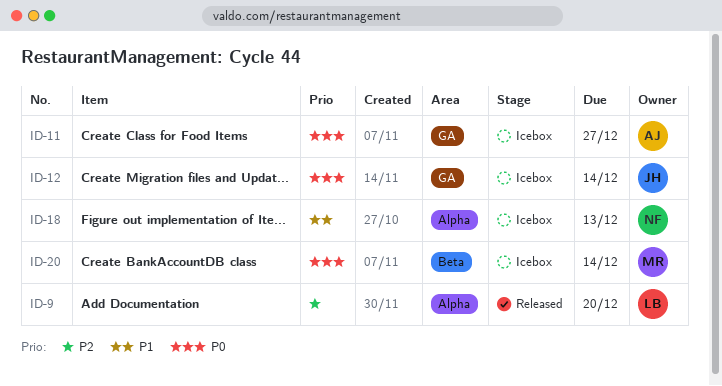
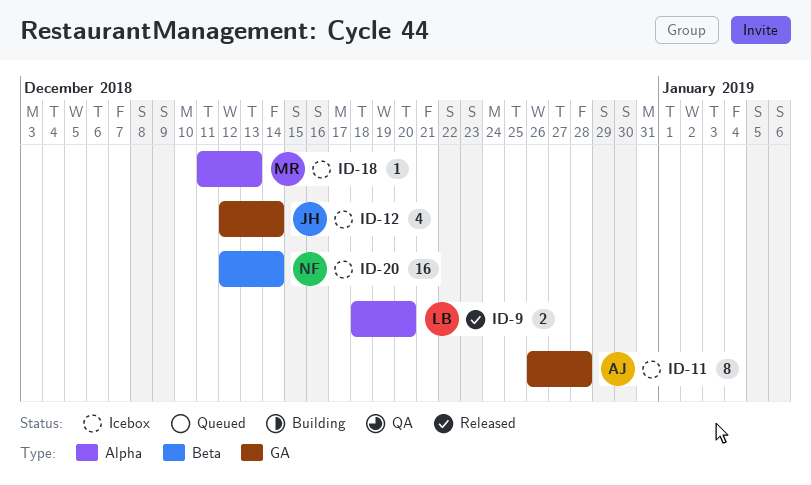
ID-11, due: Dec 27 -> Dec 28
ID-18, owner: NF -> MR
ID-20, owner: MR -> NF

